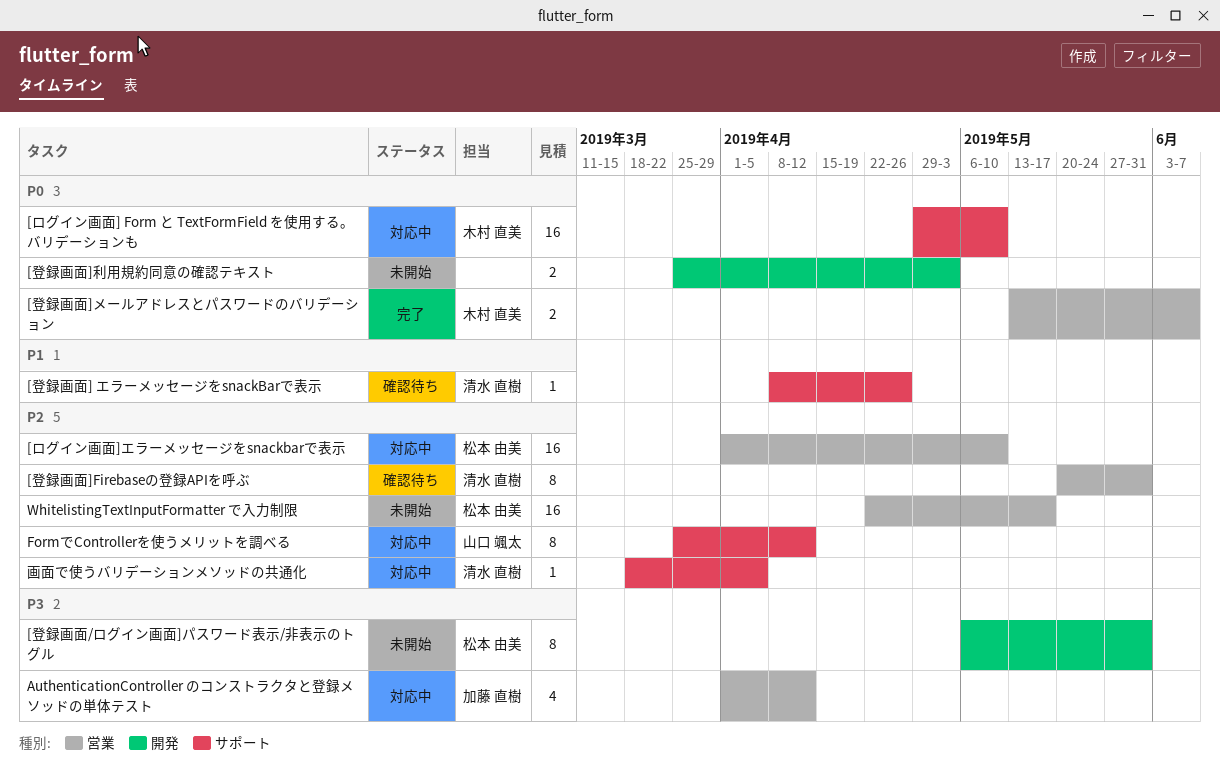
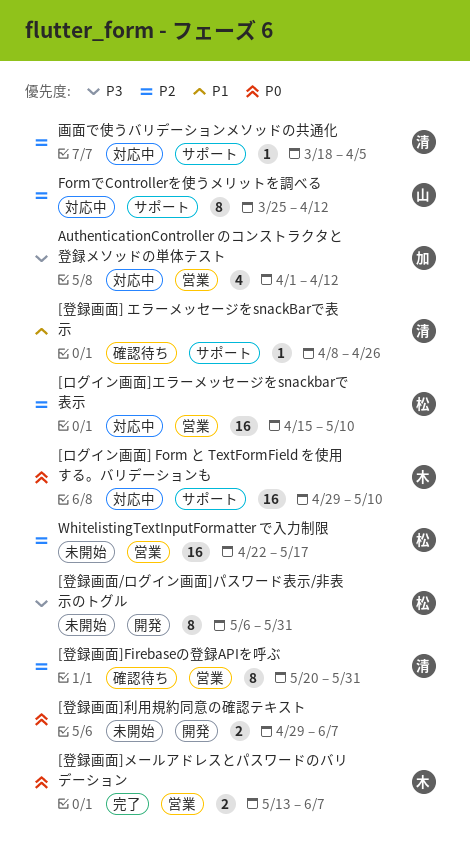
[ログイン画面]エラーメッセージをsnackbarで表示, start: Apr 1 -> Apr 15
[登録画面]利用規約同意の確認テキスト, start: Mar 25 -> Apr 29
[登録画面]利用規約同意の確認テキスト, due: May 3 -> Jun 7

